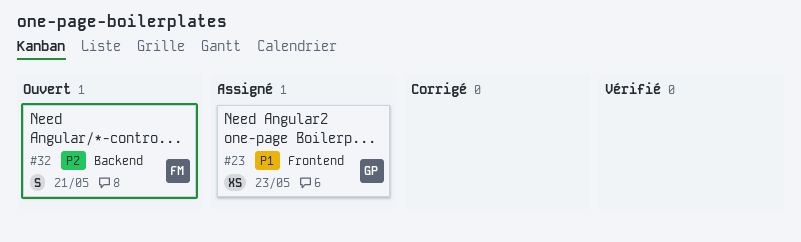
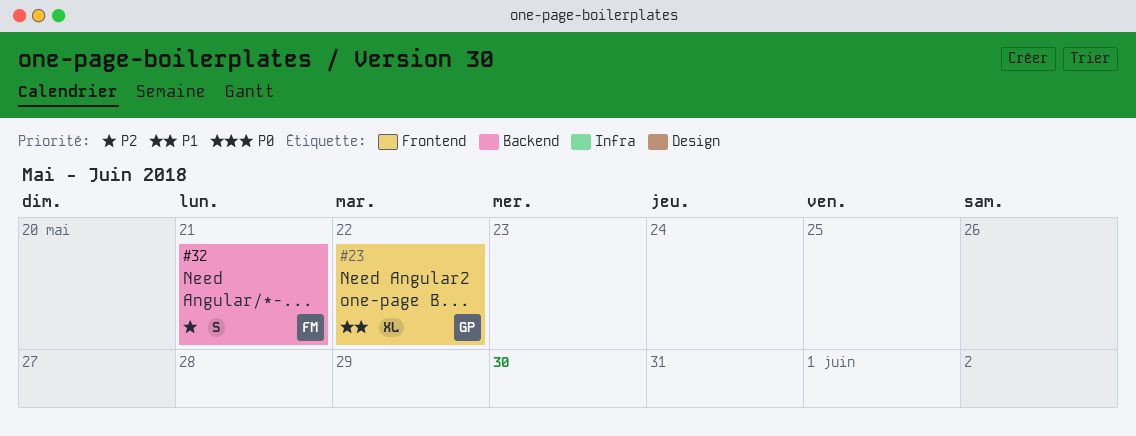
#23, estimate: XS -> XL
#23, due: May 23 -> May 22

